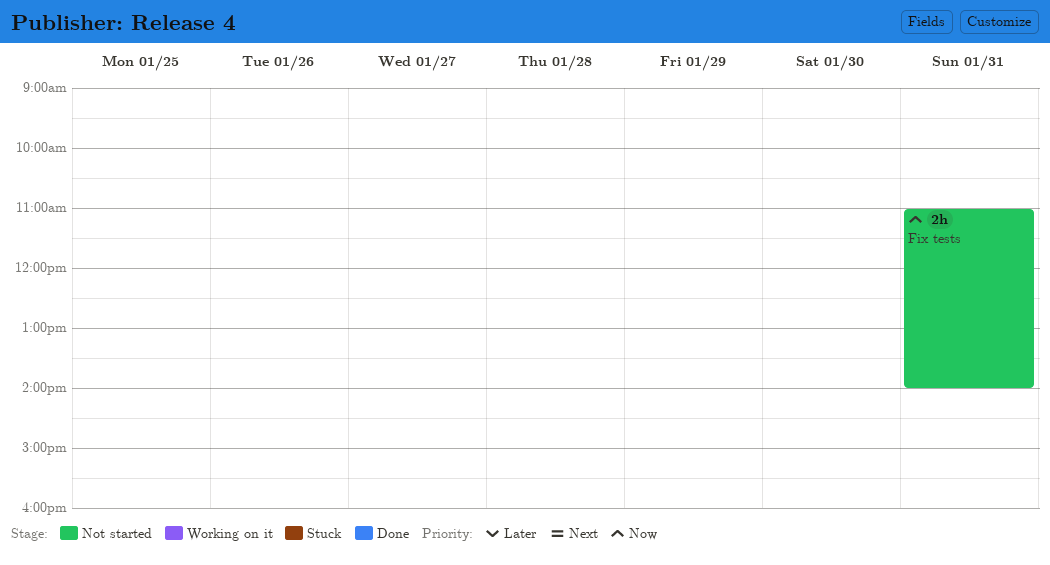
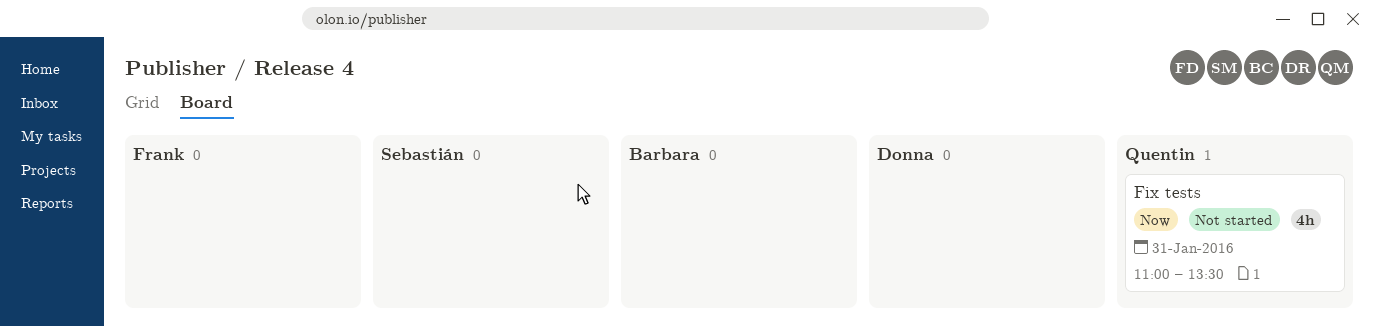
Fix tests, estimate: 2h -> 4h
Fix tests, ends: 14:00 -> 13:30

